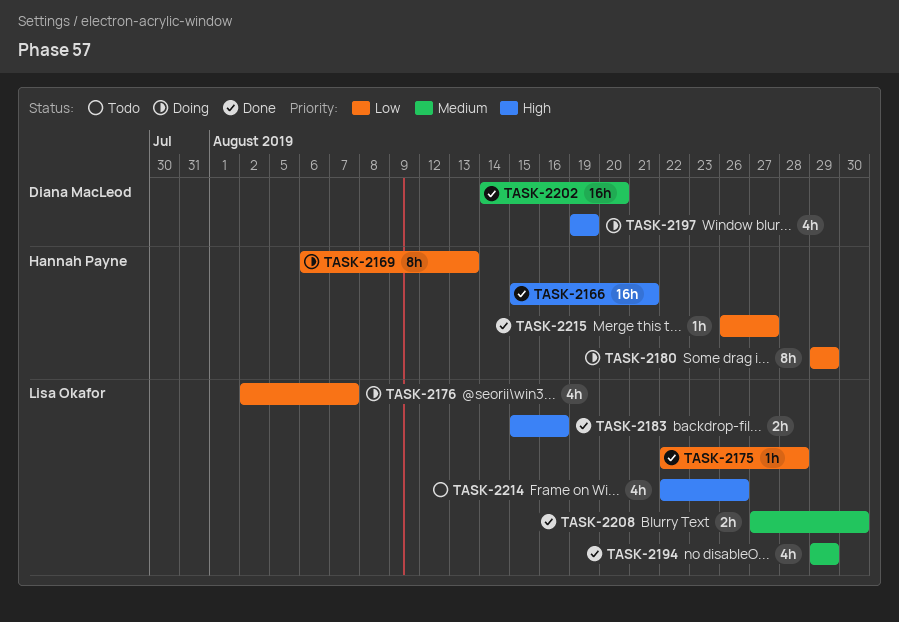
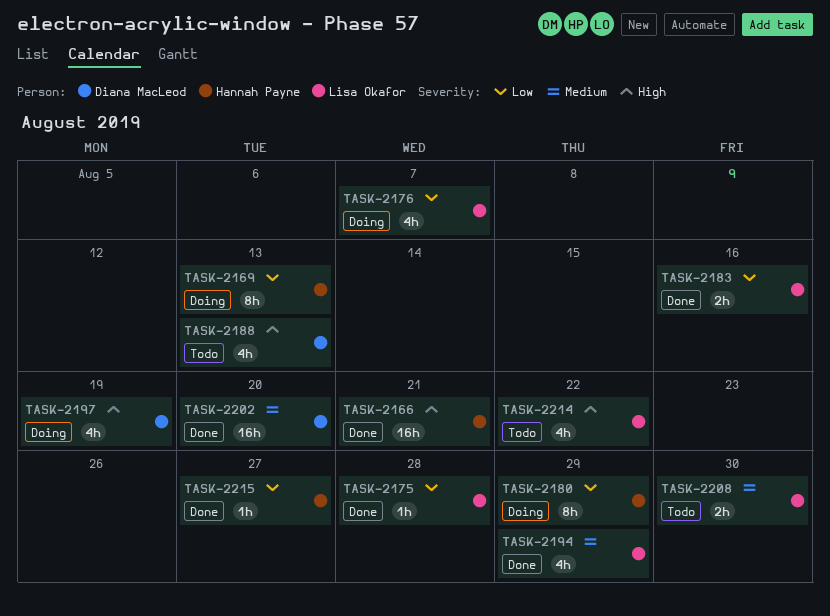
TASK-2183, priority: High -> Low
TASK-2188: none -> present
TASK-2208, status: Done -> Todo
TASK-2214, due: Aug 26 -> Aug 22

